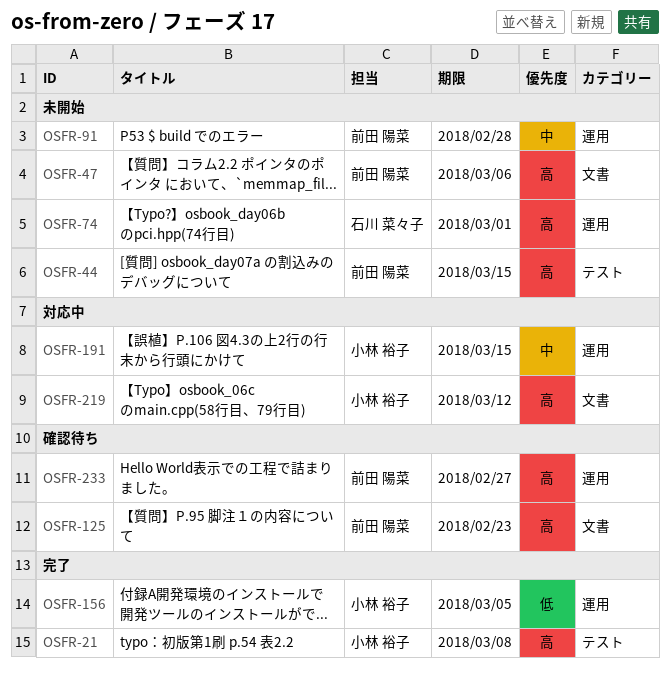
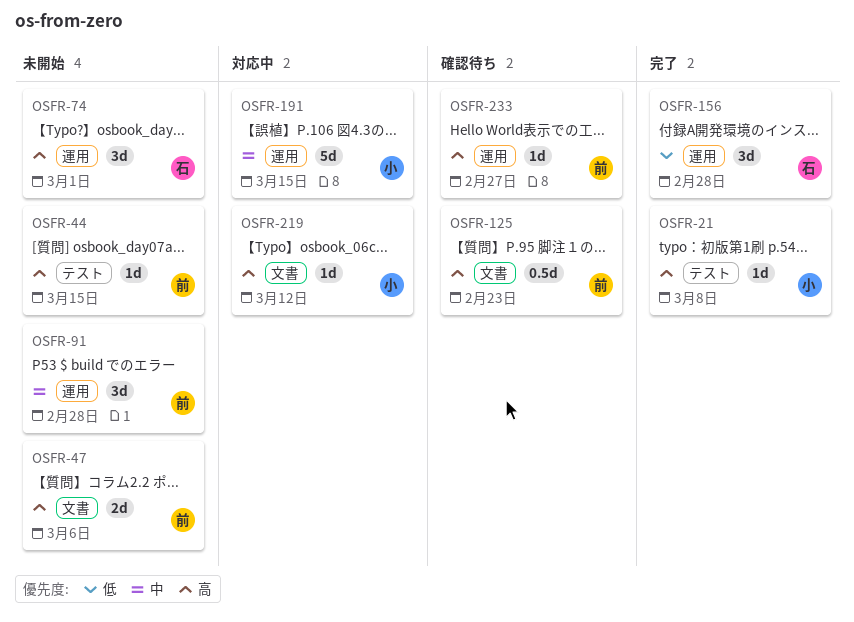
OSFR-156, owner: 小林 裕子 -> 石川 菜々子
OSFR-156, due: Mar 5 -> Feb 28

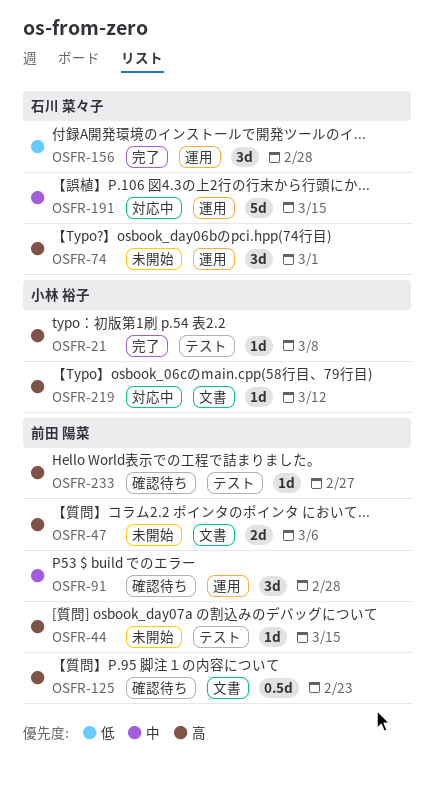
OSFR-91, status: 未開始 -> 確認待ち
OSFR-191, owner: 小林 裕子 -> 石川 菜々子
OSFR-233, label: 運用 -> テスト

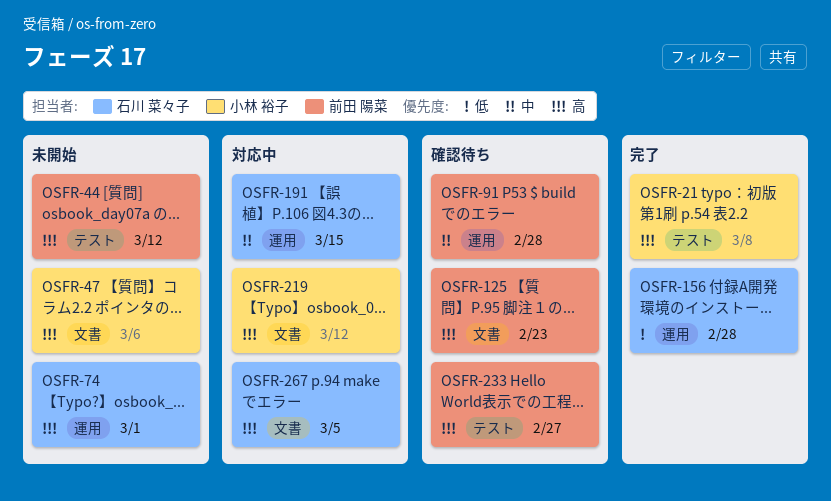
OSFR-44, due: Mar 15 -> Mar 12
OSFR-47, owner: 前田 陽菜 -> 小林 裕子
OSFR-267: none -> present

